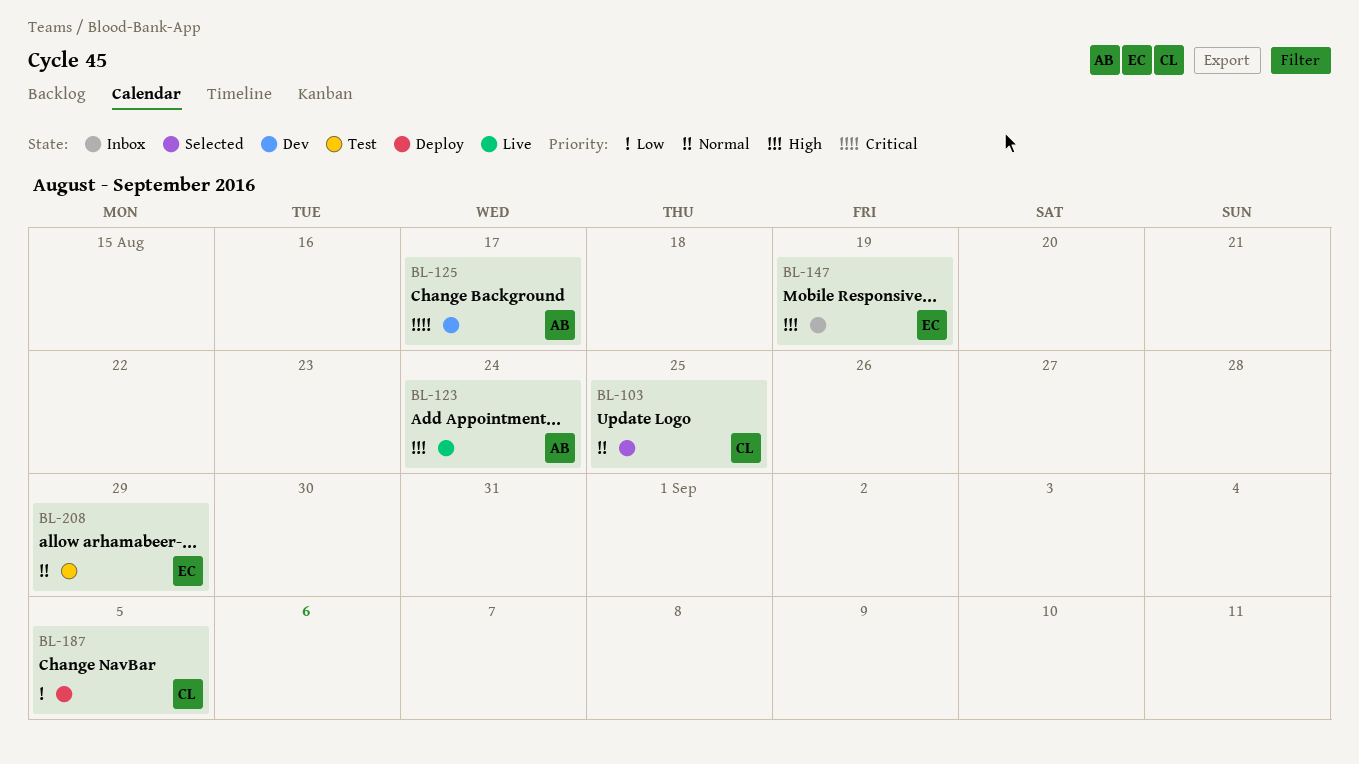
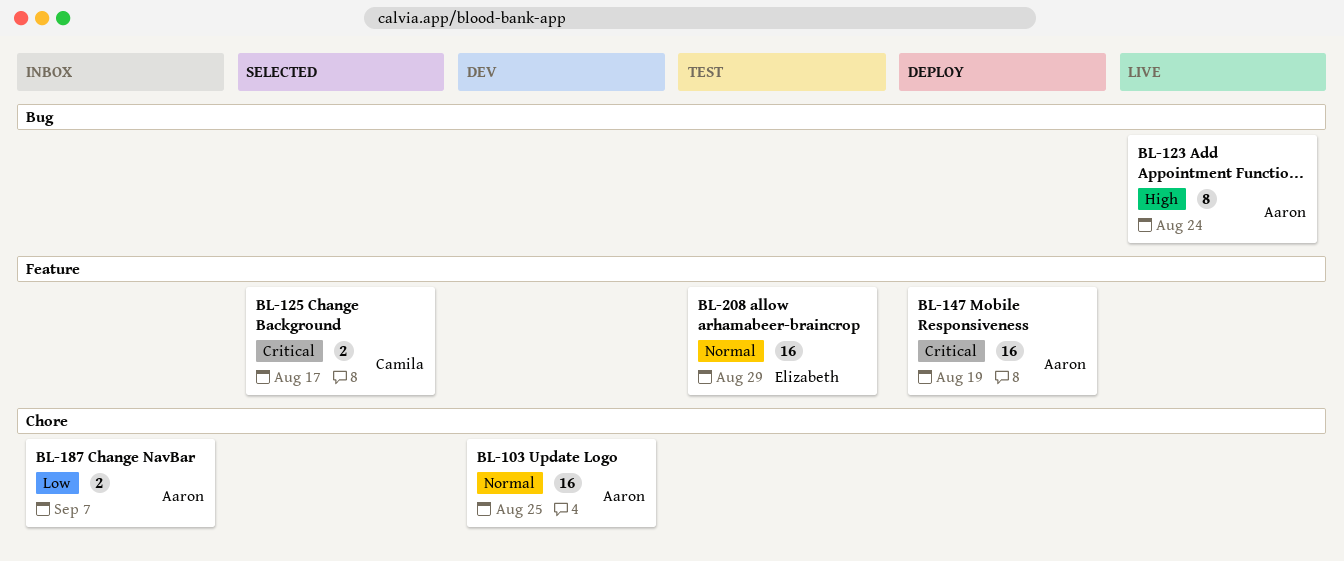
BL-103, status: Selected -> Dev
BL-103, owner: Camila -> Aaron
BL-125, status: Dev -> Selected
BL-125, owner: Aaron -> Camila
BL-147, status: Inbox -> Deploy
BL-147, owner: Elizabeth -> Aaron
BL-147, priority: High -> Critical
BL-187, status: Deploy -> Inbox
BL-187, owner: Camila -> Aaron
BL-187, due: Sep 5 -> Sep 7

